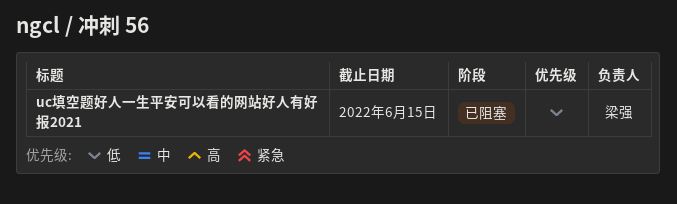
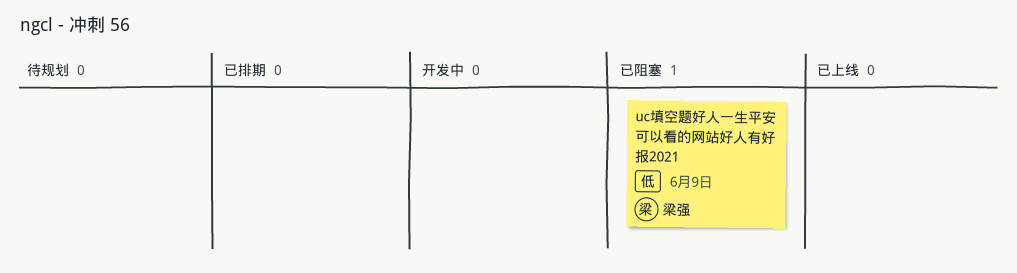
uc填空题好人一生平安可以看的网站好人有好报2021, due: Jun 15 -> Jun 9

